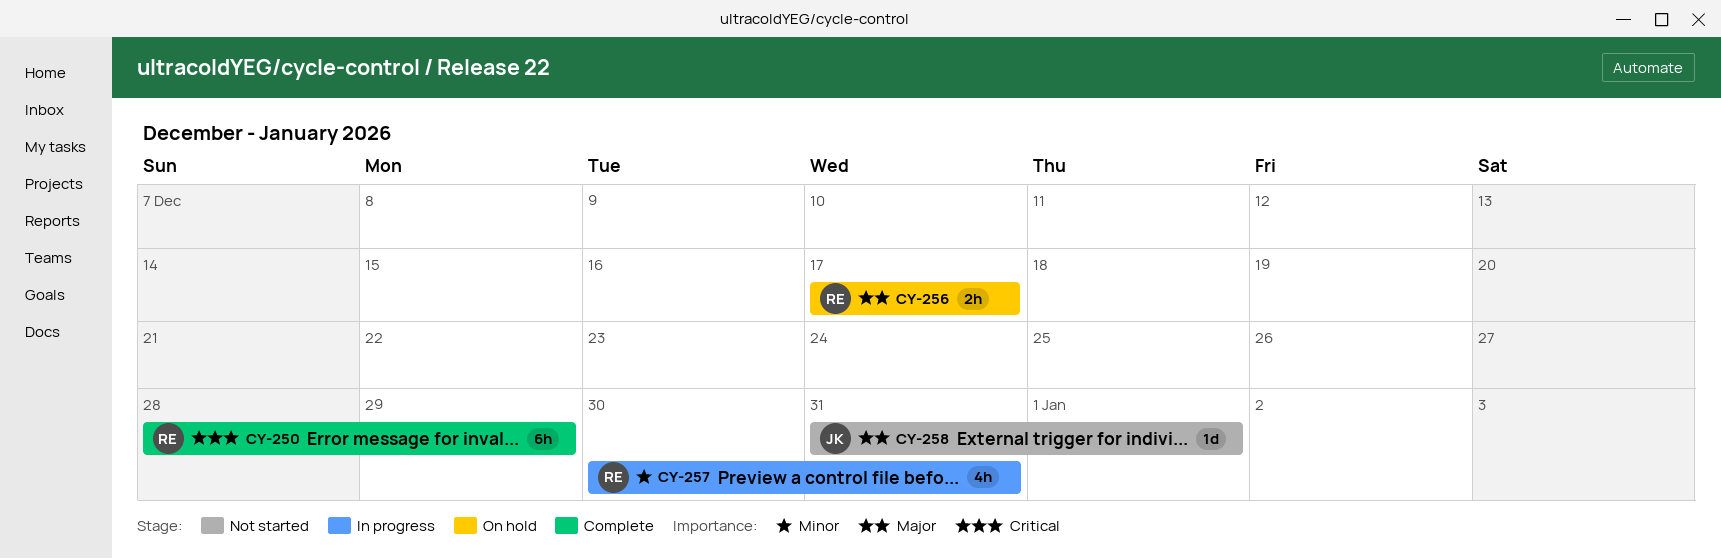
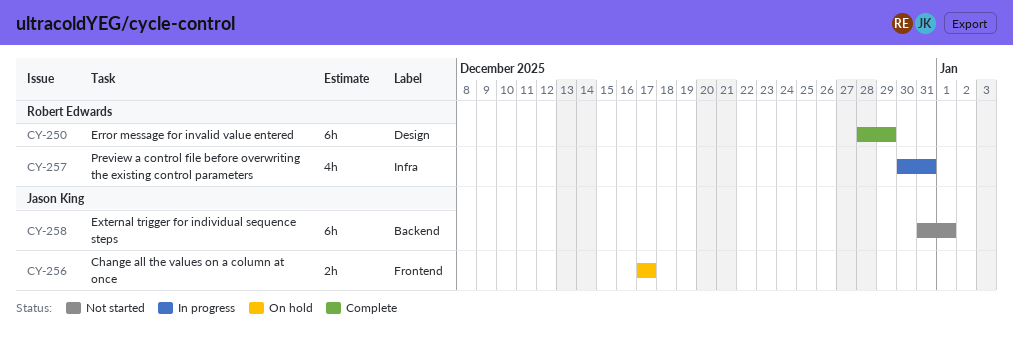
CY-256, owner: Robert Edwards -> Jason King
CY-258, estimate: 1d -> 6h

